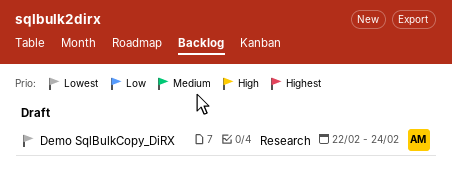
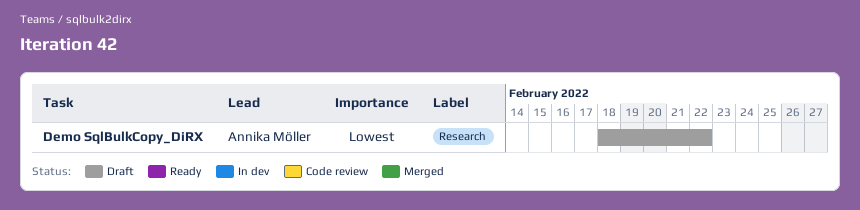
Demo SqlBulkCopy_DiRX, start: Feb 22 -> Feb 18
Demo SqlBulkCopy_DiRX, due: Feb 24 -> Feb 22

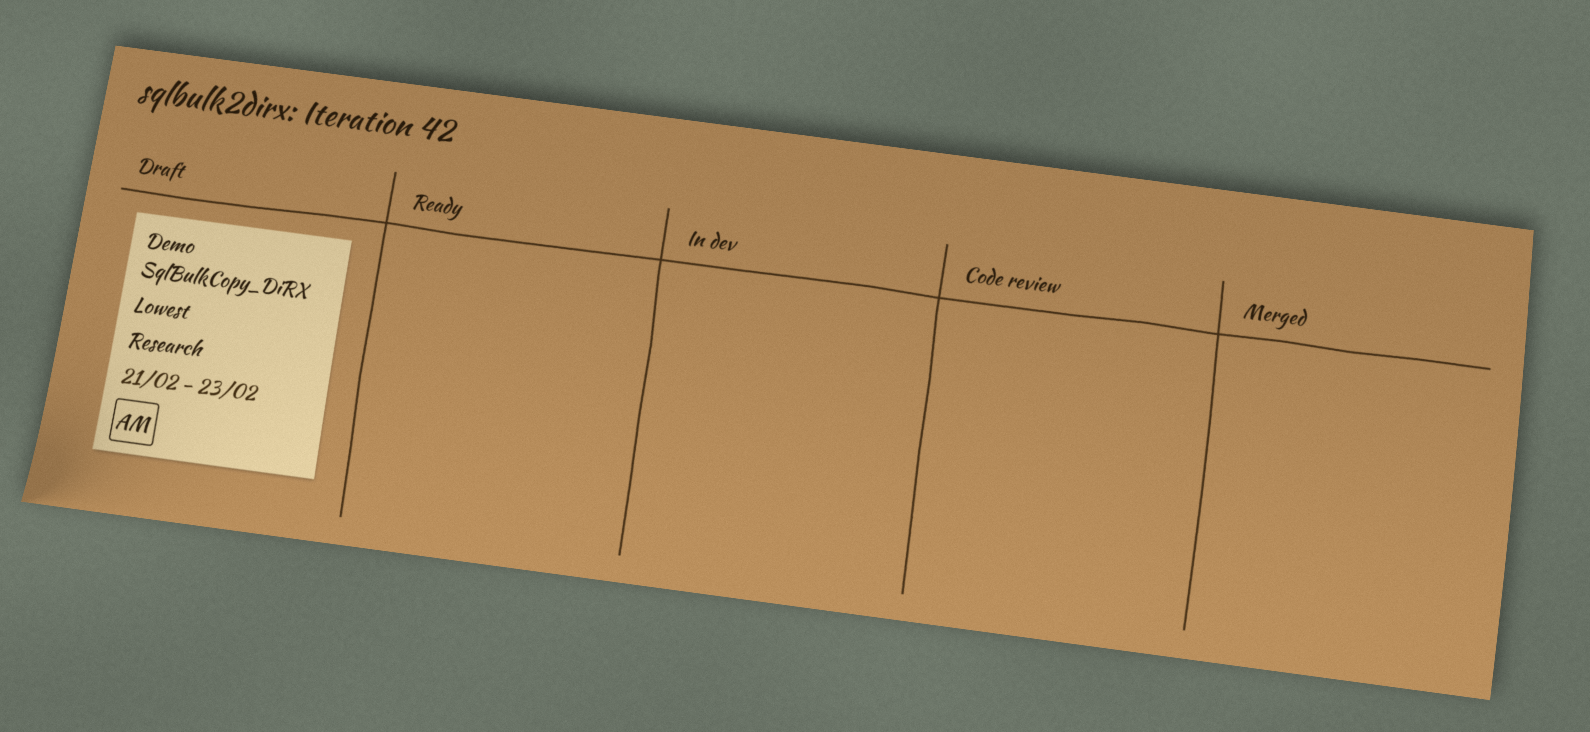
Demo SqlBulkCopy_DiRX, start: Feb 18 -> Feb 21
Demo SqlBulkCopy_DiRX, due: Feb 22 -> Feb 23

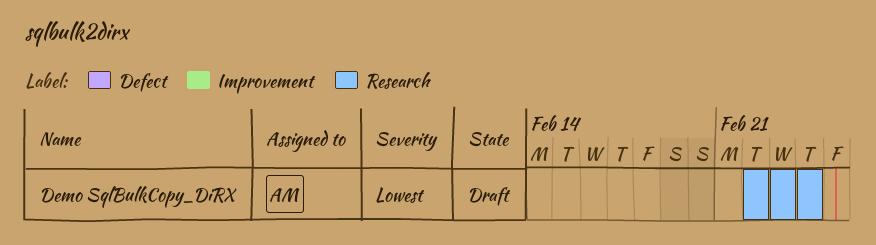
Demo SqlBulkCopy_DiRX, start: Feb 21 -> Feb 22
Demo SqlBulkCopy_DiRX, due: Feb 23 -> Feb 24

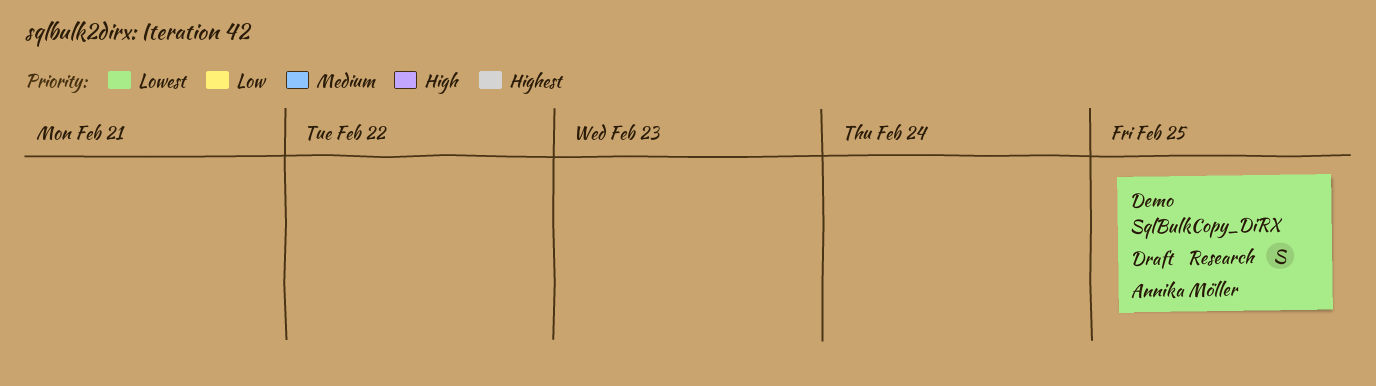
Demo SqlBulkCopy_DiRX, due: Feb 24 -> Feb 25

